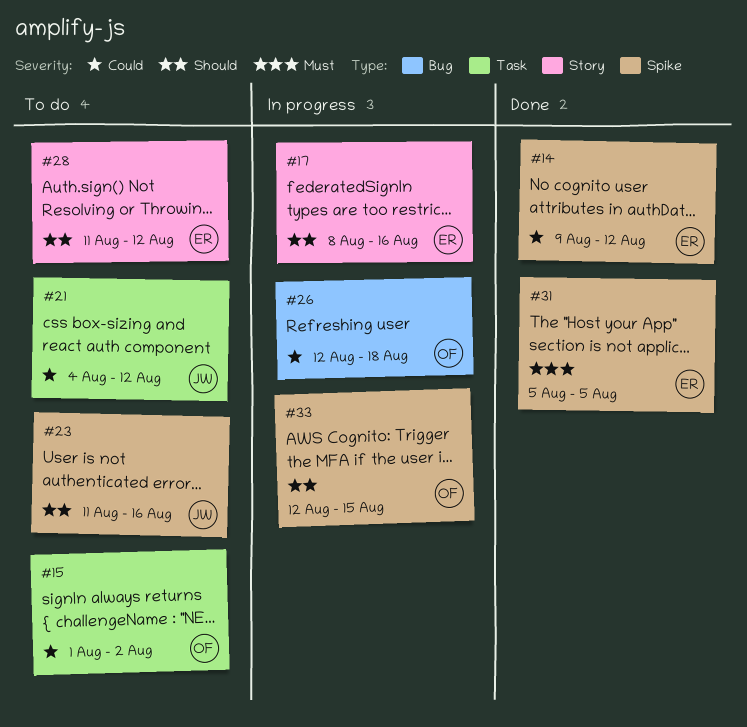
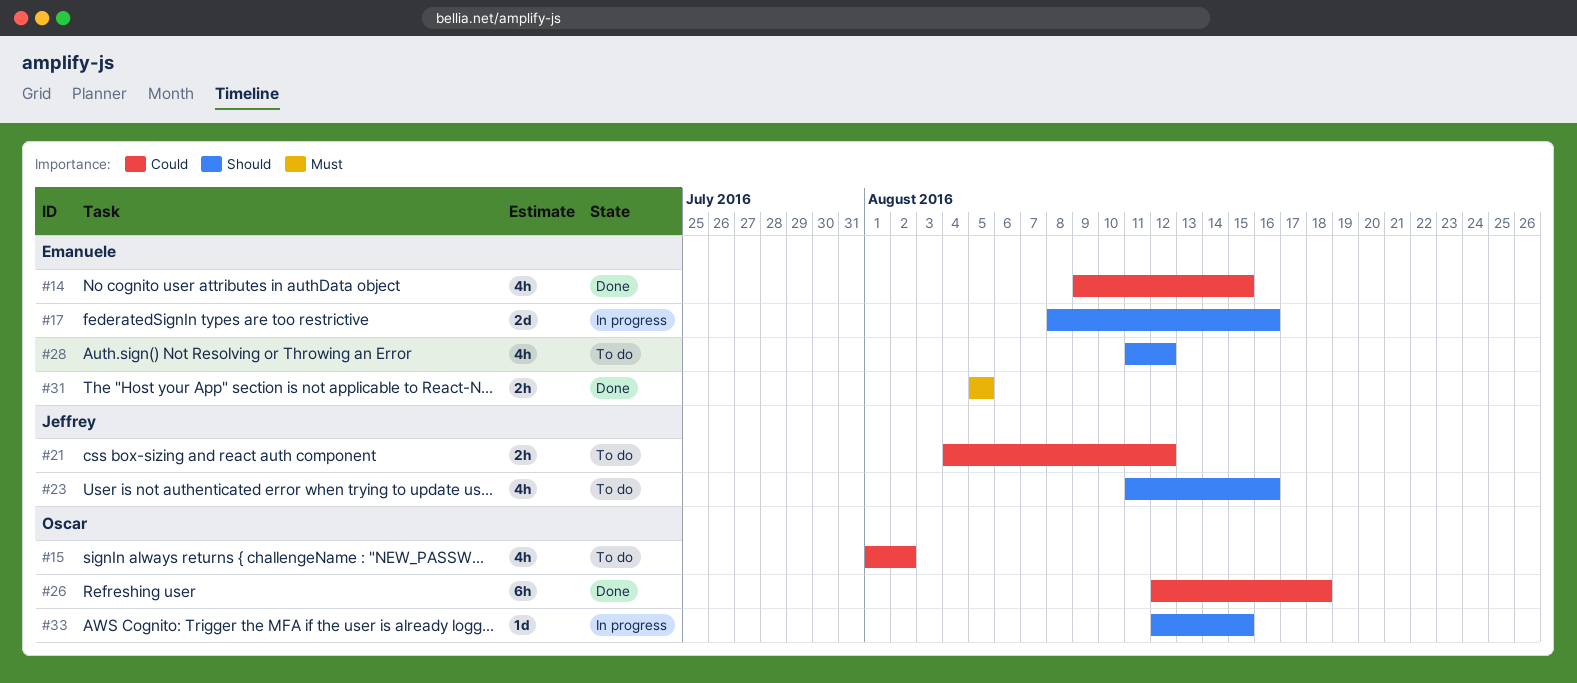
#14, due: Aug 12 -> Aug 15
#26, status: In progress -> Done

